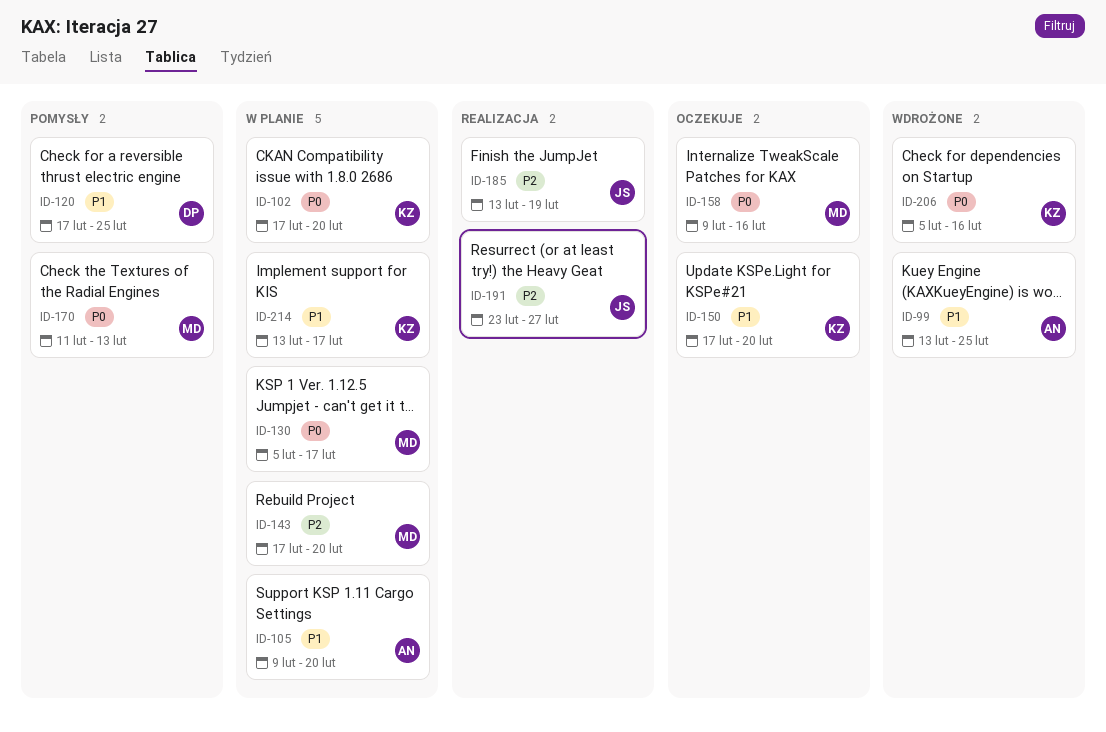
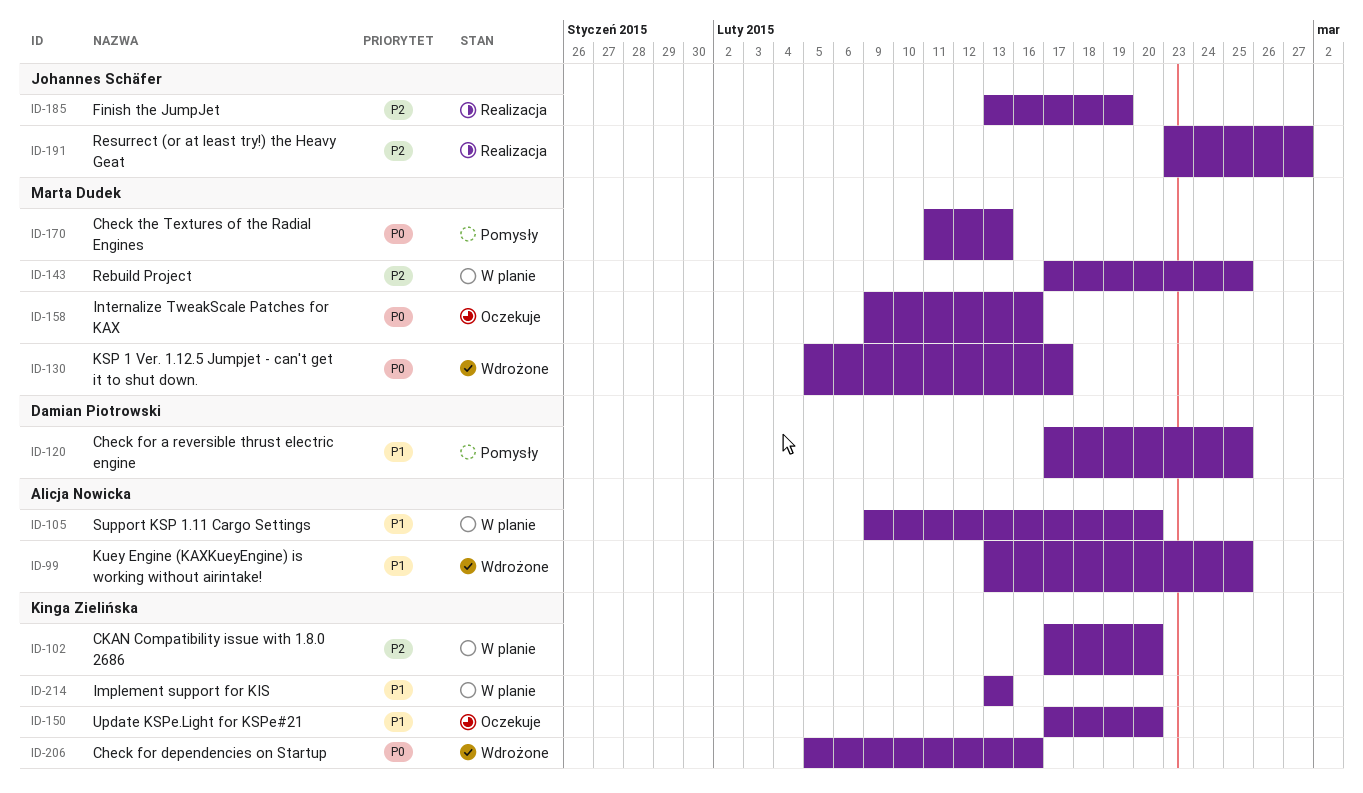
ID-102, priority: P0 -> P2
ID-130, status: W planie -> Wdrożone
ID-143, due: Feb 20 -> Feb 25
ID-214, due: Feb 17 -> Feb 13

